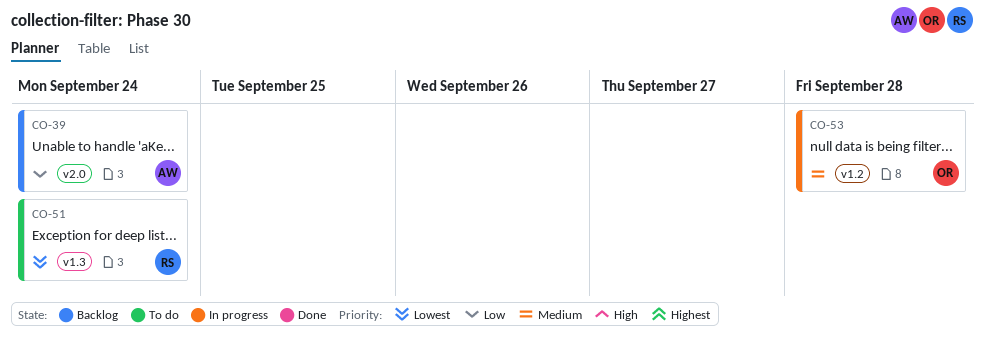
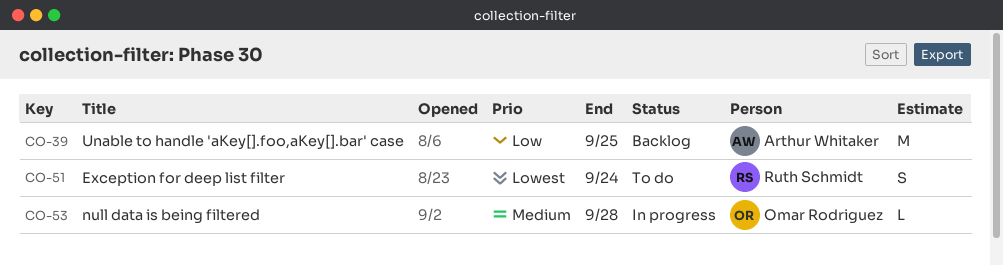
CO-39, due: Sep 24 -> Sep 25

